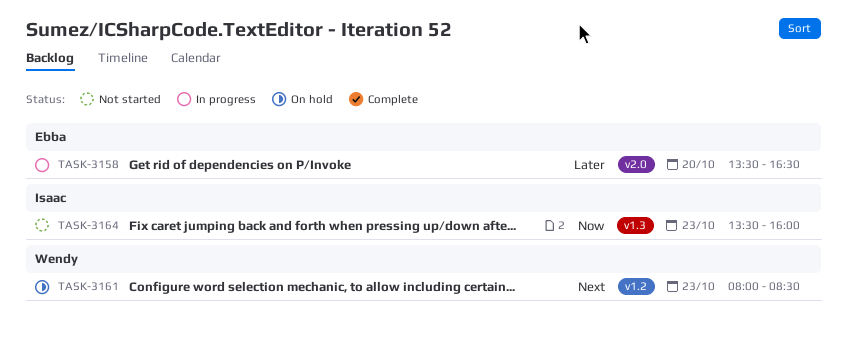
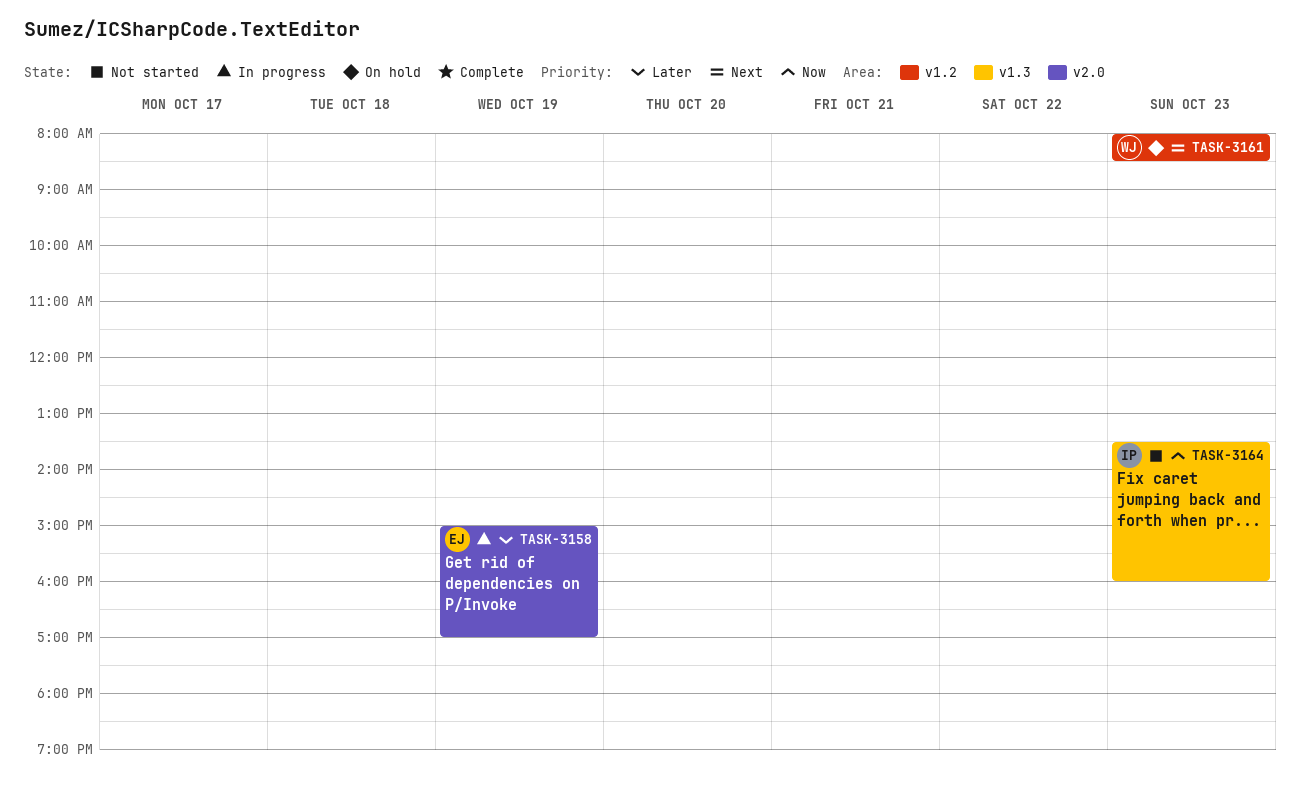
TASK-3158, day: Oct 20 -> Oct 19
TASK-3158, begins: 13:30 -> 15:00
TASK-3158, ends: 16:30 -> 17:00

